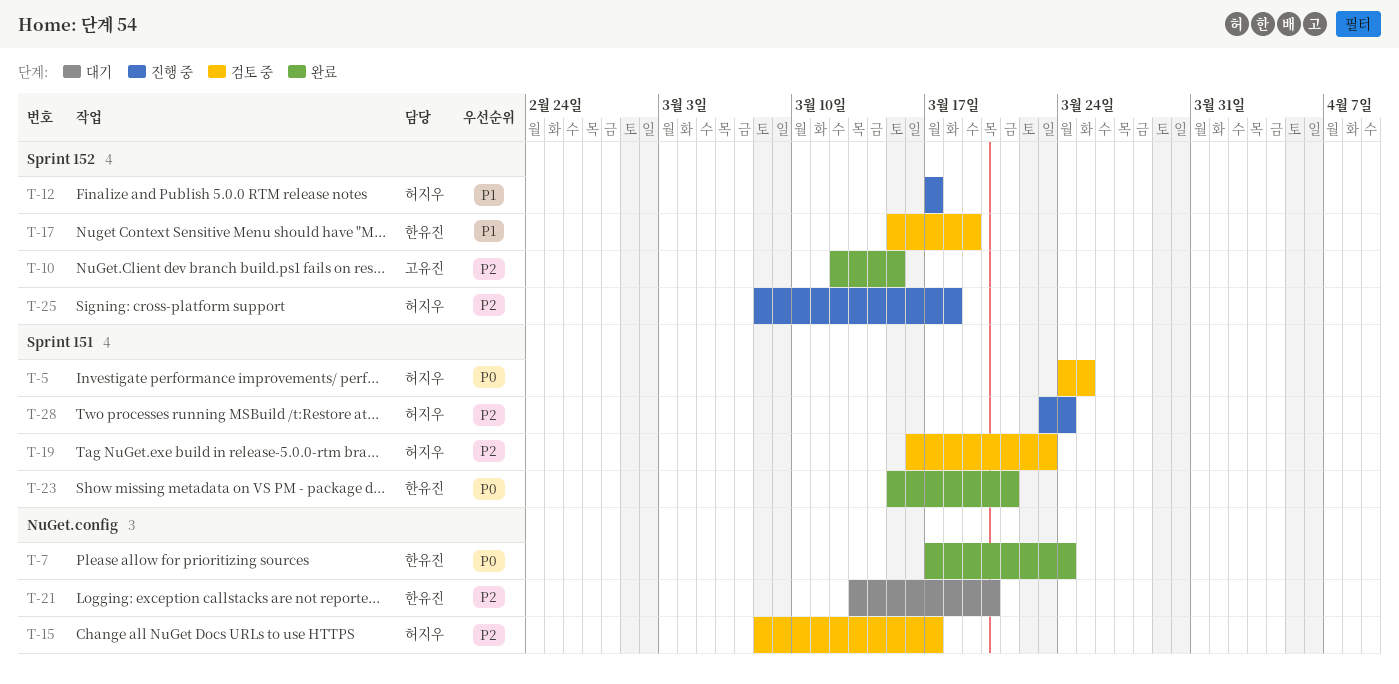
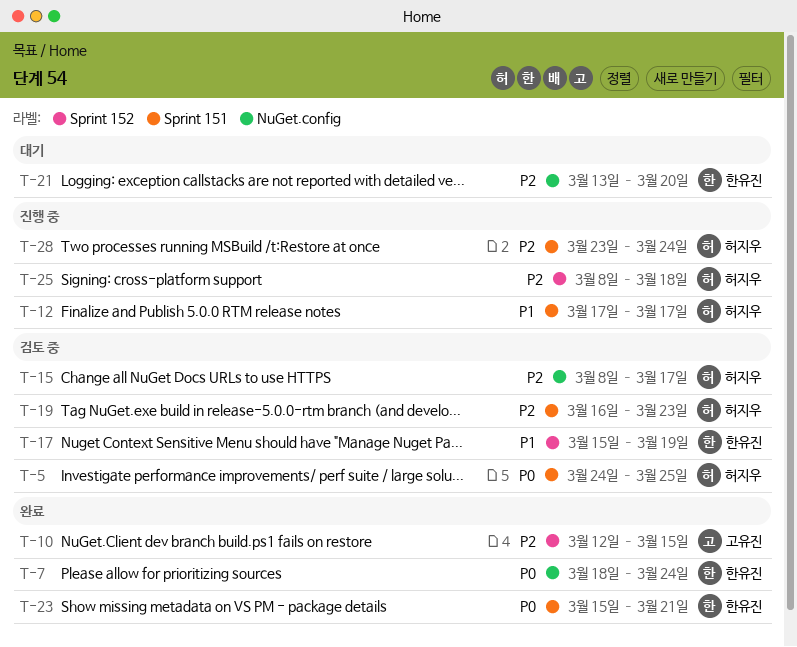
T-7, start: Mar 17 -> Mar 18
T-12, label: Sprint 152 -> Sprint 151

